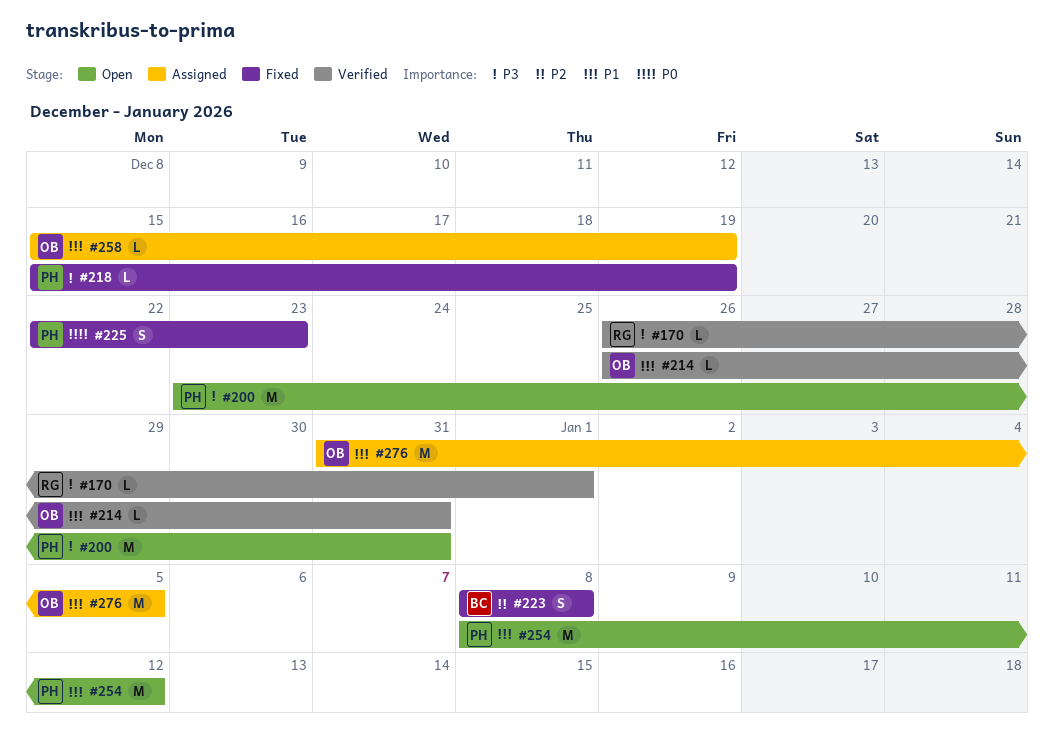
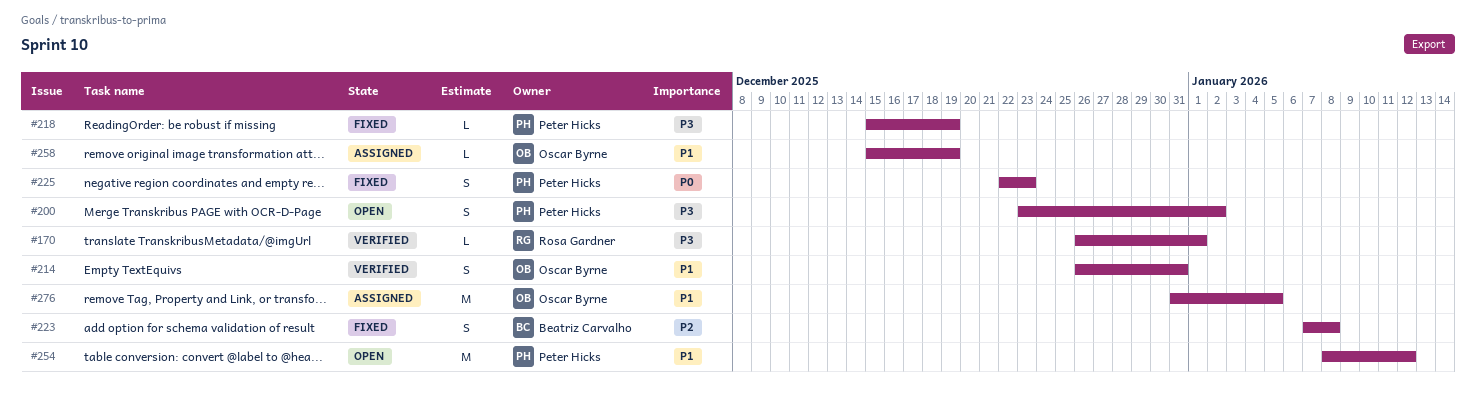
#200, estimate: M -> S
#200, due: Dec 31 -> Jan 2
#214, estimate: L -> S
#223, start: Jan 8 -> Jan 7

